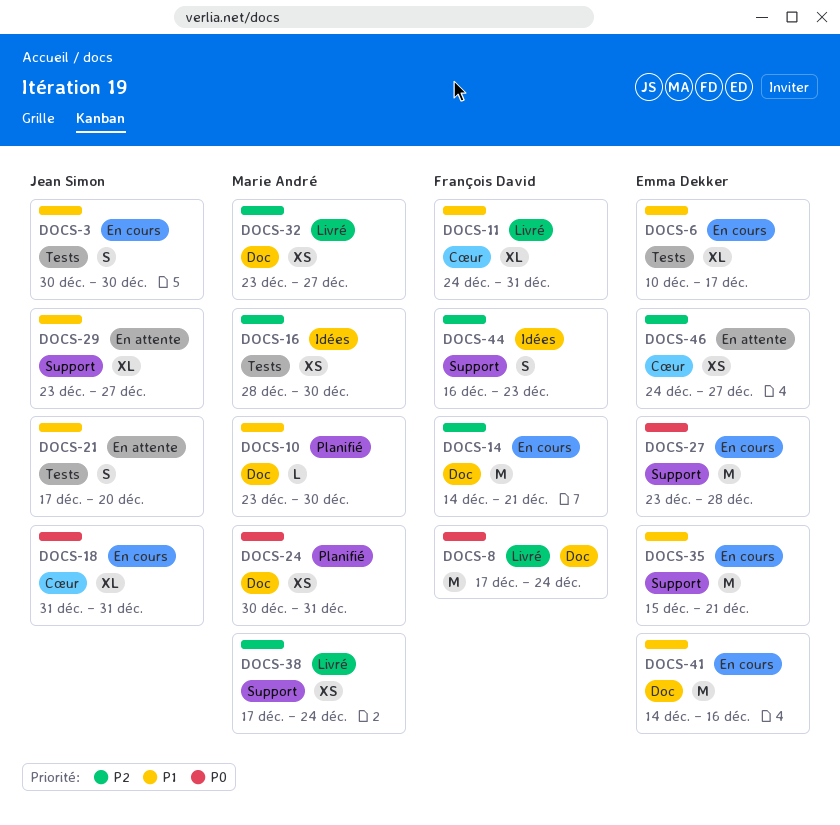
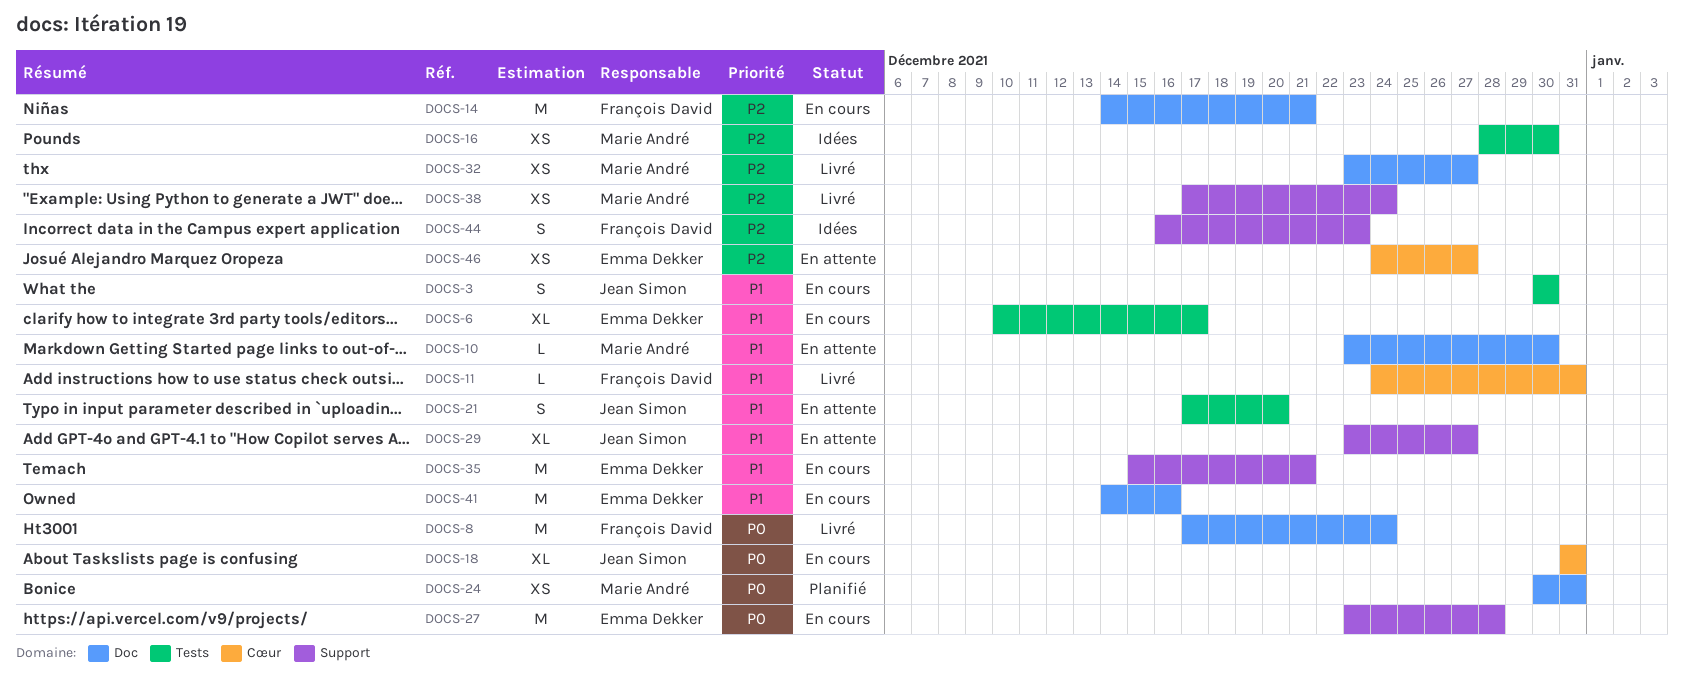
DOCS-10, status: Planifié -> En attente
DOCS-11, estimate: XL -> L

